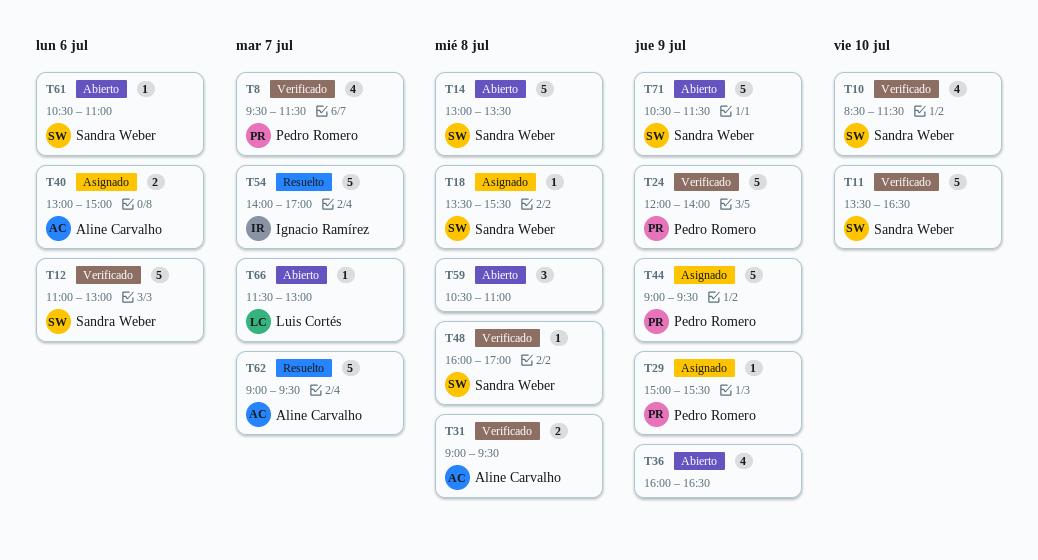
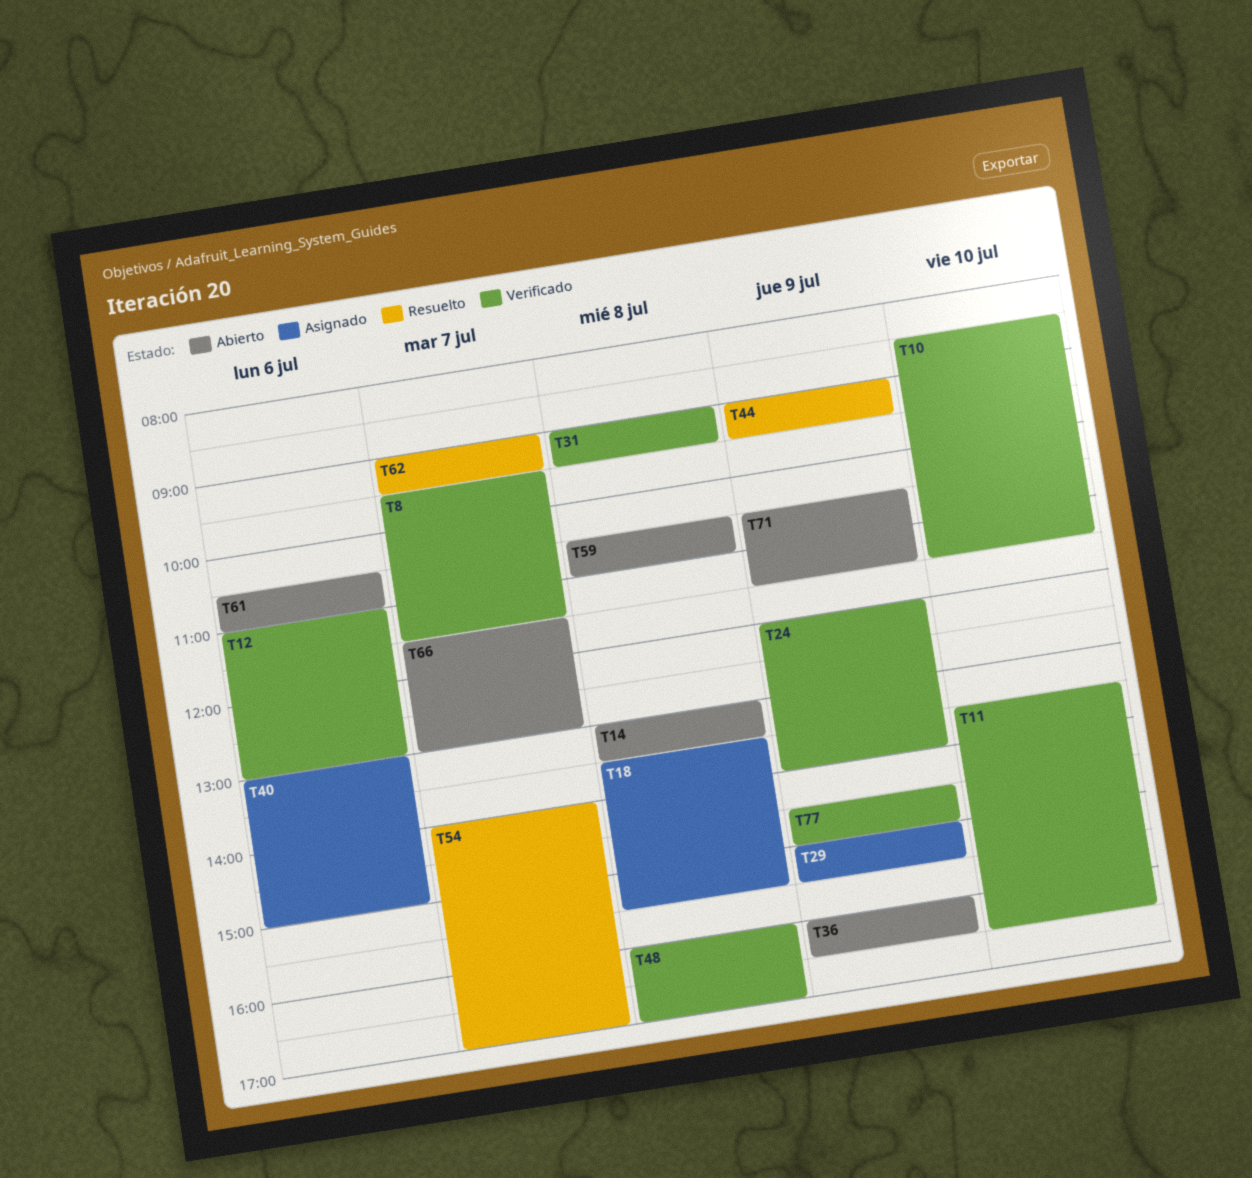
T44, status: Asignado -> Resuelto
T77: none -> present

